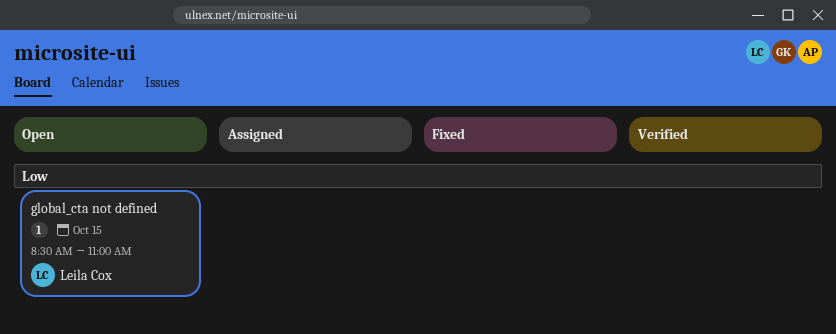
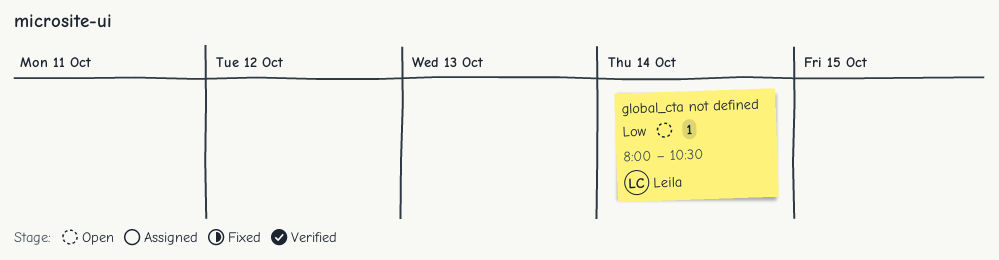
global_cta not defined, day: Oct 15 -> Oct 14
global_cta not defined, begins: 08:30 -> 08:00
global_cta not defined, ends: 11:00 -> 10:30

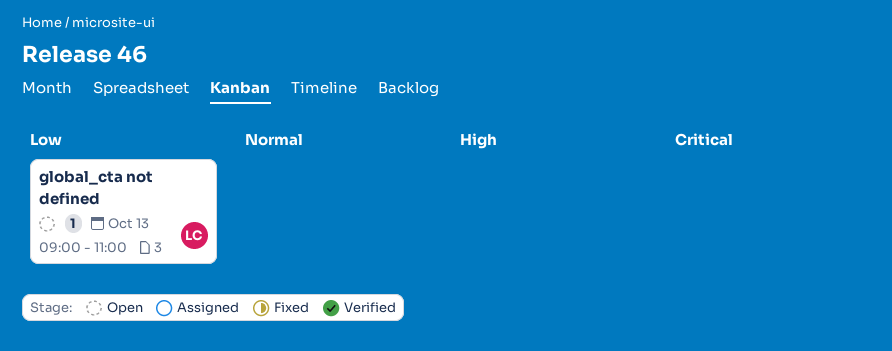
global_cta not defined, day: Oct 14 -> Oct 13
global_cta not defined, begins: 08:00 -> 09:00
global_cta not defined, ends: 10:30 -> 11:00

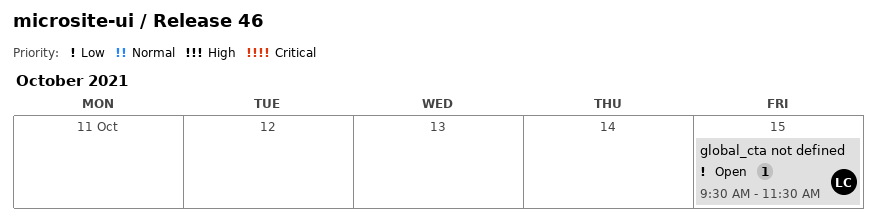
global_cta not defined, day: Oct 13 -> Oct 15
global_cta not defined, begins: 09:00 -> 09:30
global_cta not defined, ends: 11:00 -> 11:30

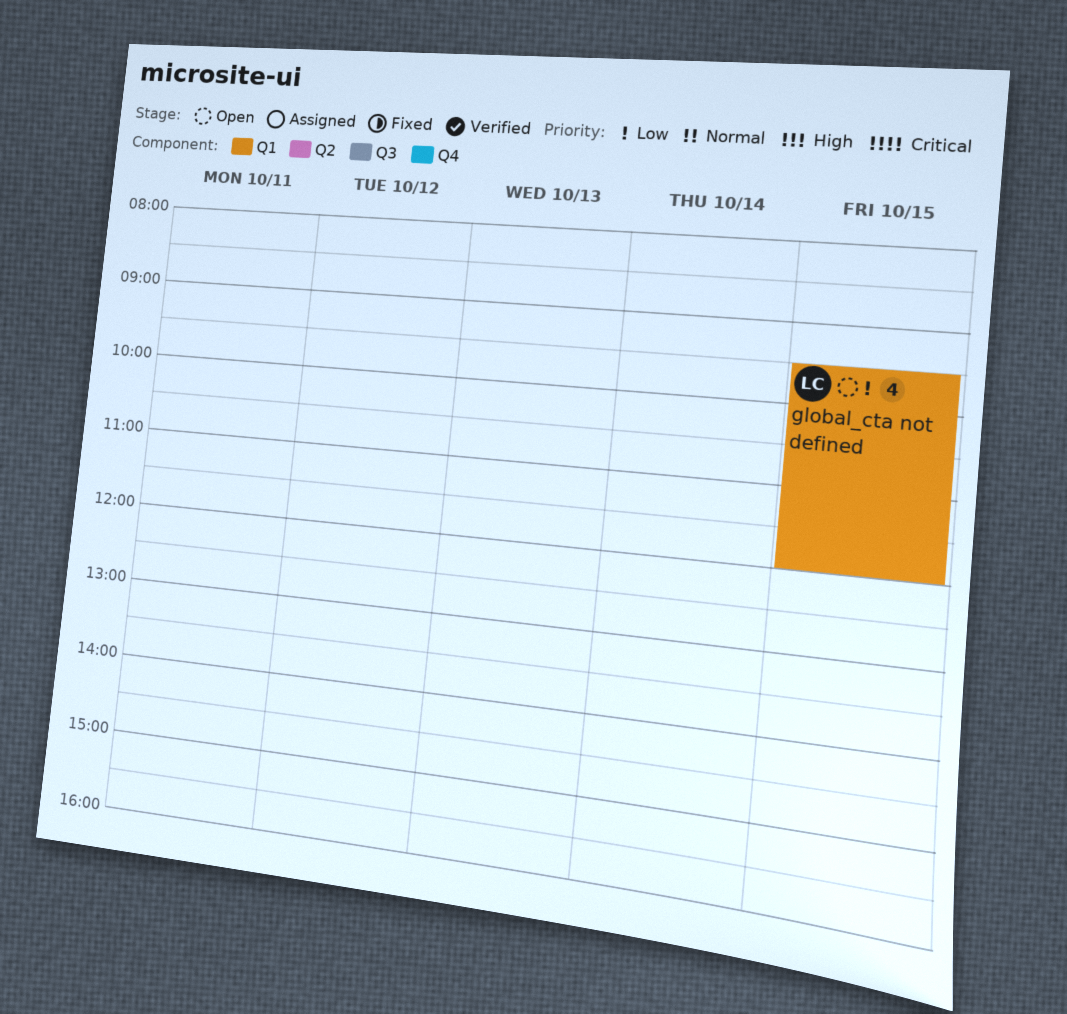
global_cta not defined, estimate: 1 -> 4
global_cta not defined, ends: 11:30 -> 12:00

